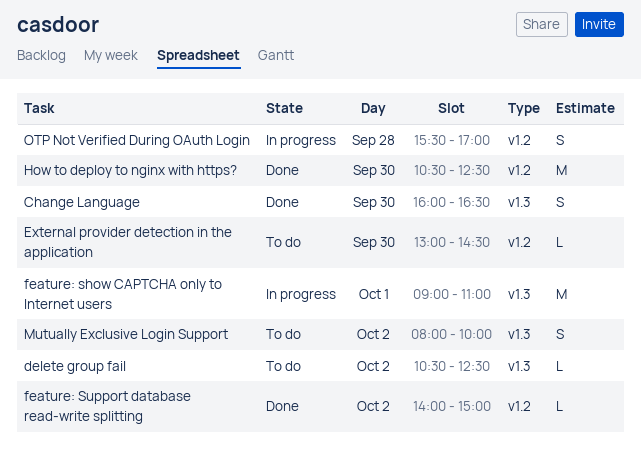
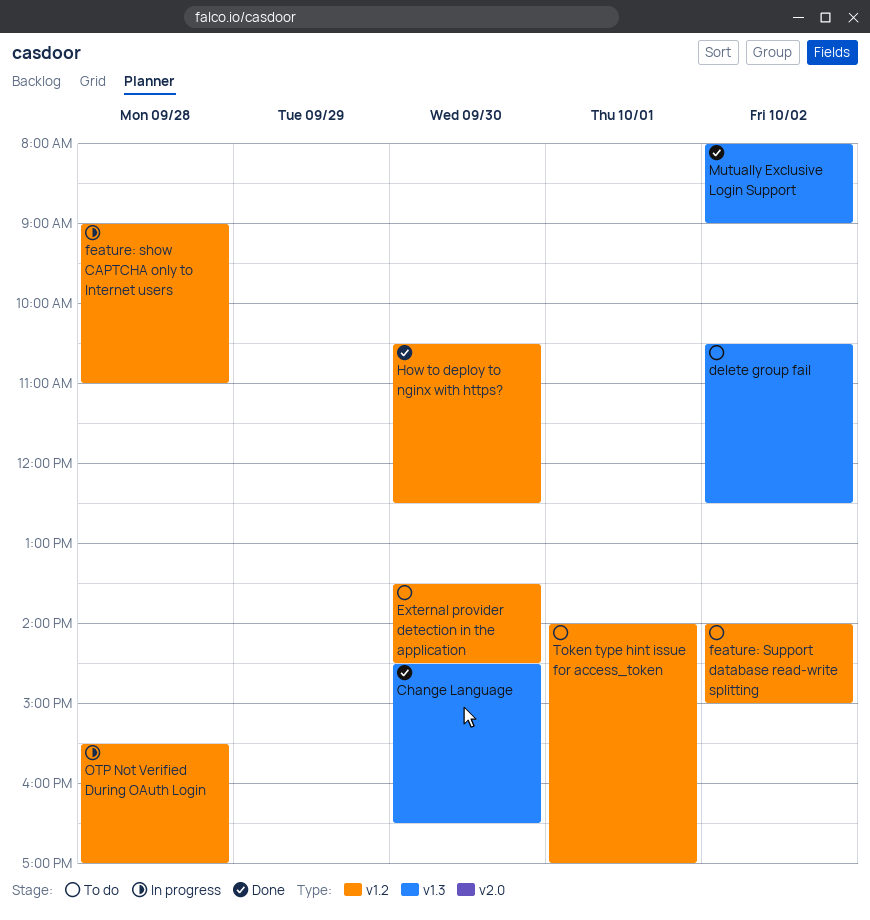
Change Language, begins: 16:00 -> 14:30
External provider detection in the application, begins: 13:00 -> 13:30
feature: show CAPTCHA only to Internet users, label: v1.3 -> v1.2
feature: show CAPTCHA only to Internet users, day: Oct 1 -> Sep 28
feature: Support database read-write splitting, status: Done -> To do
Mutually Exclusive Login Support, status: To do -> Done
Mutually Exclusive Login Support, ends: 10:00 -> 09:00
Token type hint issue for access_token: none -> present

